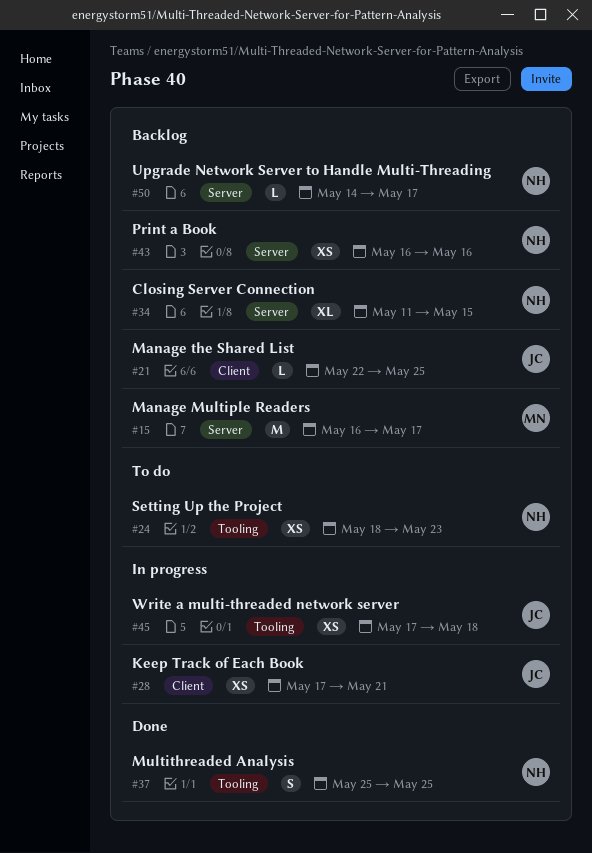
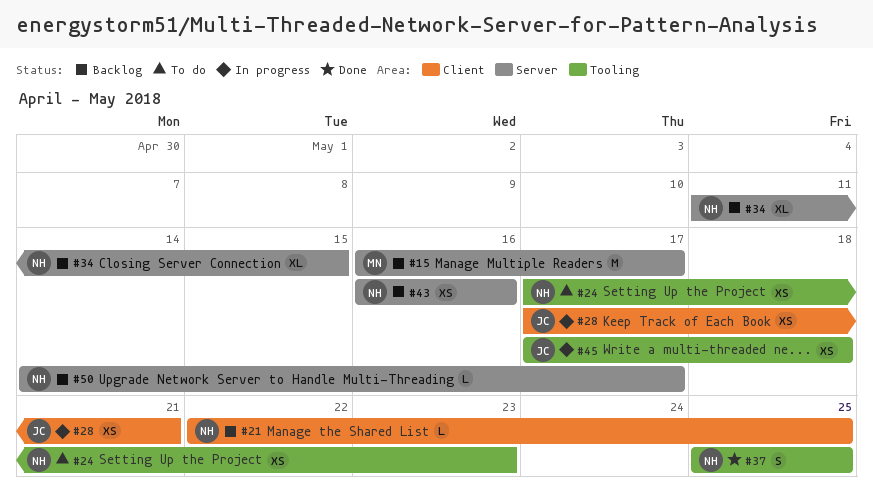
#21, owner: JC -> NH
#24, start: May 18 -> May 17

